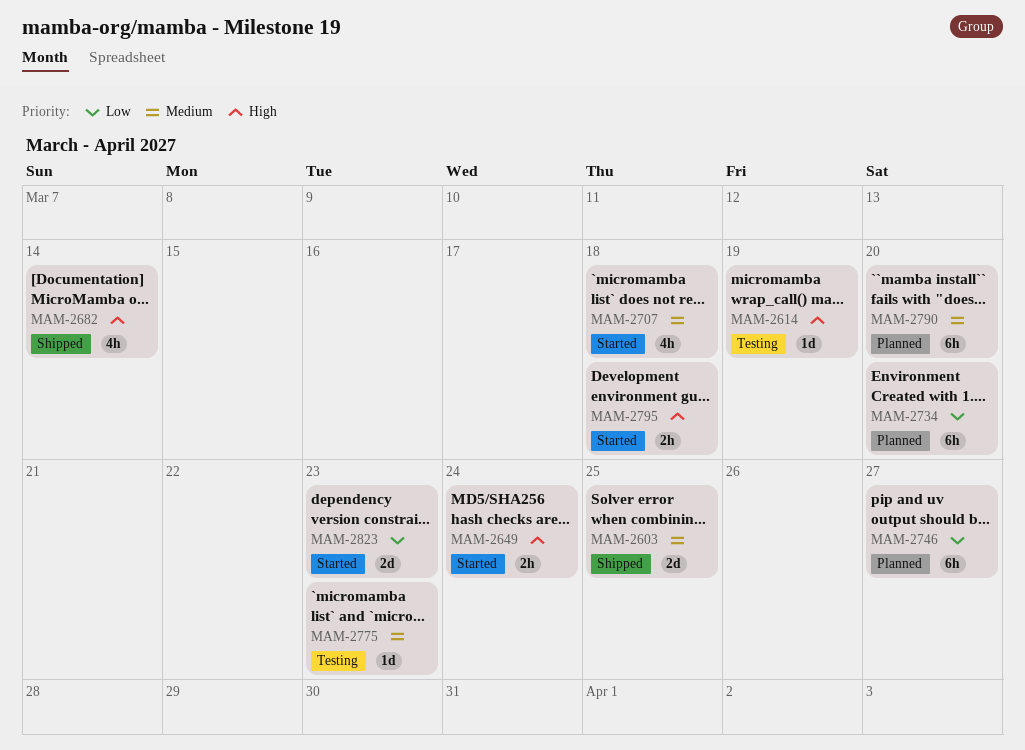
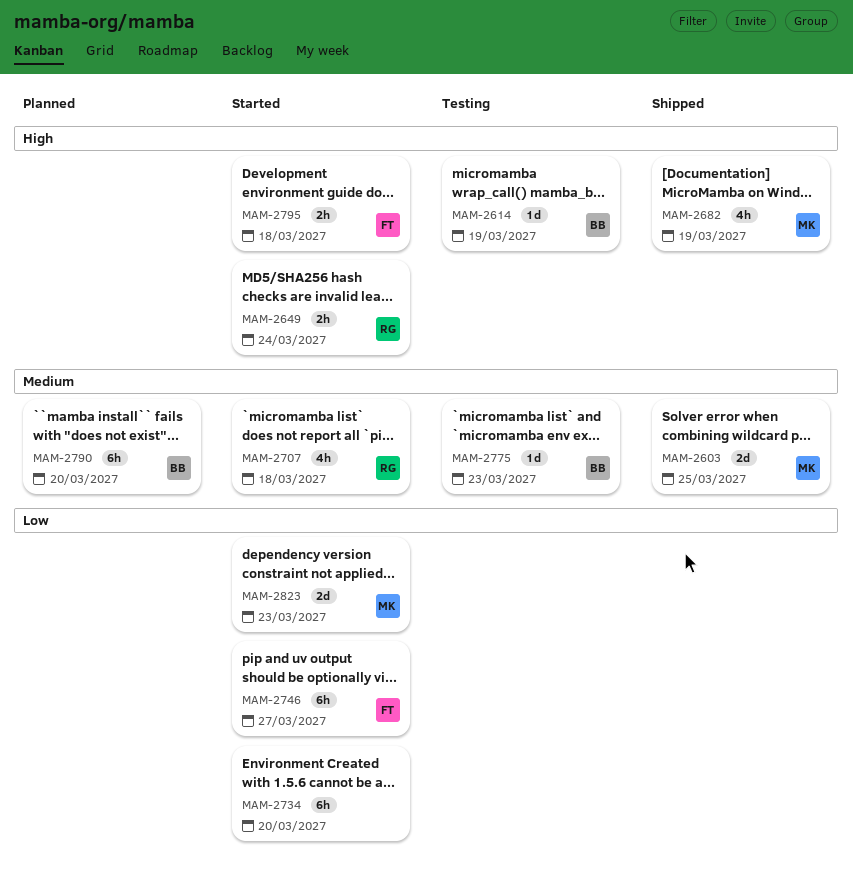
MAM-2682, due: Mar 14 -> Mar 19
MAM-2734, status: Planned -> Started
MAM-2746, status: Planned -> Started

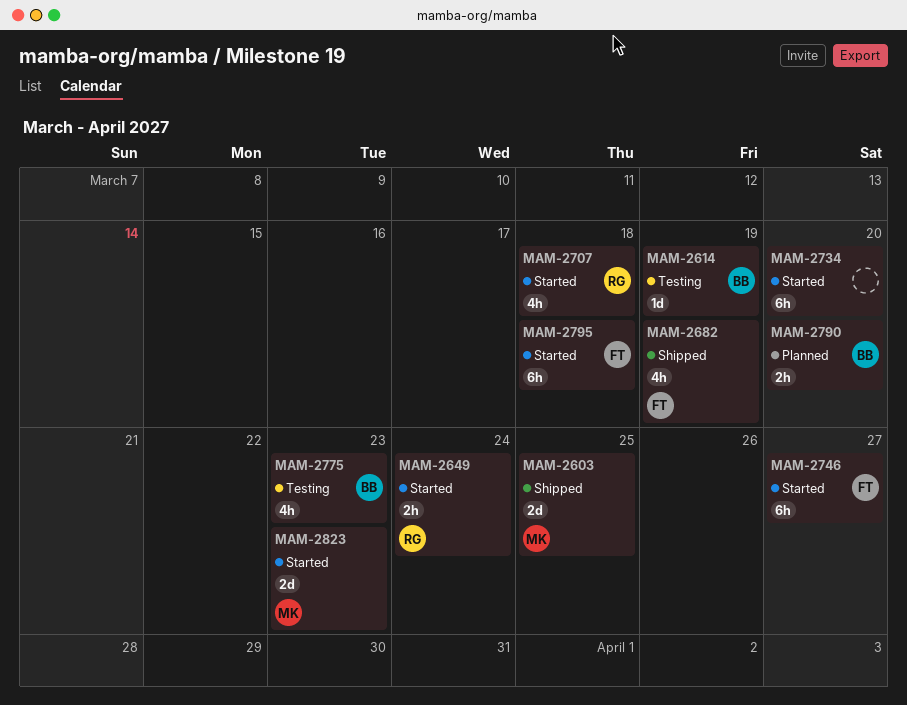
MAM-2682, owner: MK -> FT
MAM-2775, estimate: 1d -> 4h
MAM-2790, estimate: 6h -> 2h
MAM-2795, estimate: 2h -> 6h

